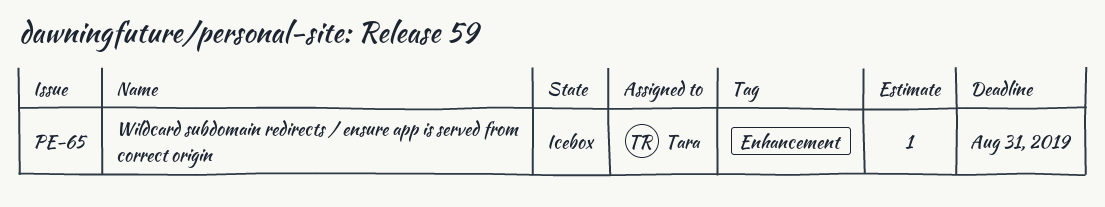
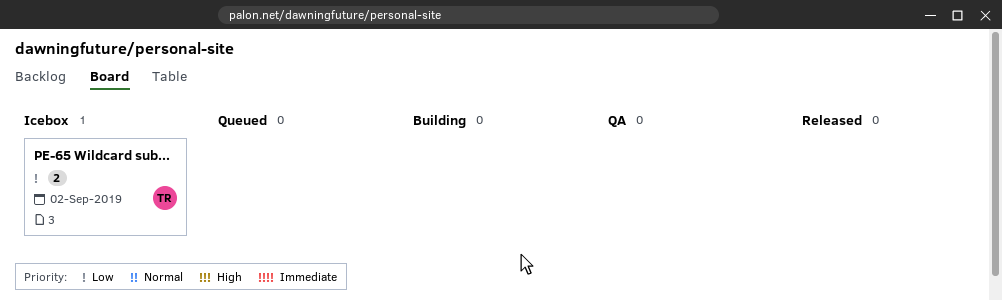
PE-65, estimate: 1 -> 2
PE-65, due: Aug 31 -> Sep 2

